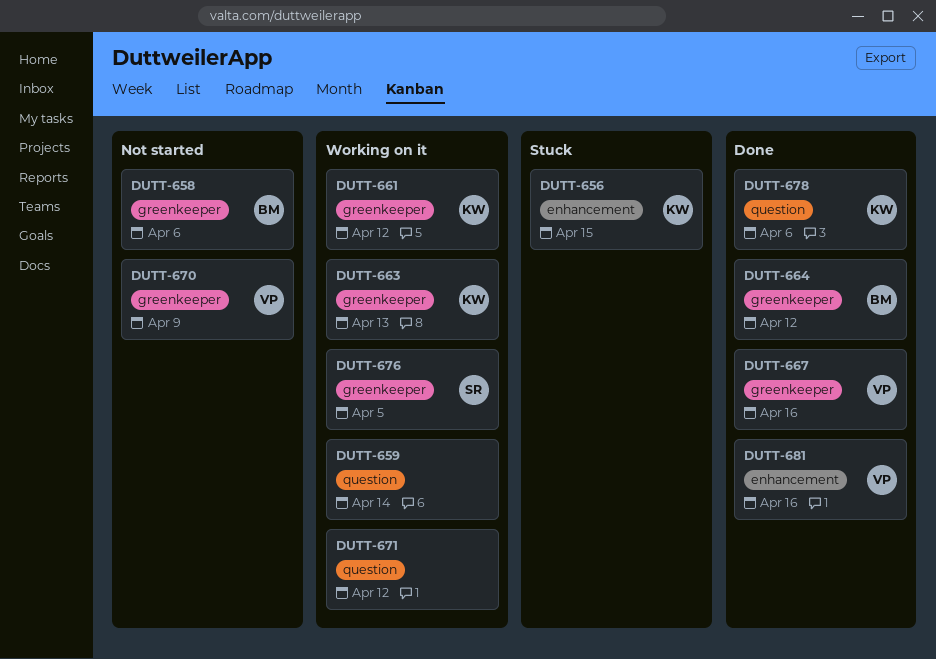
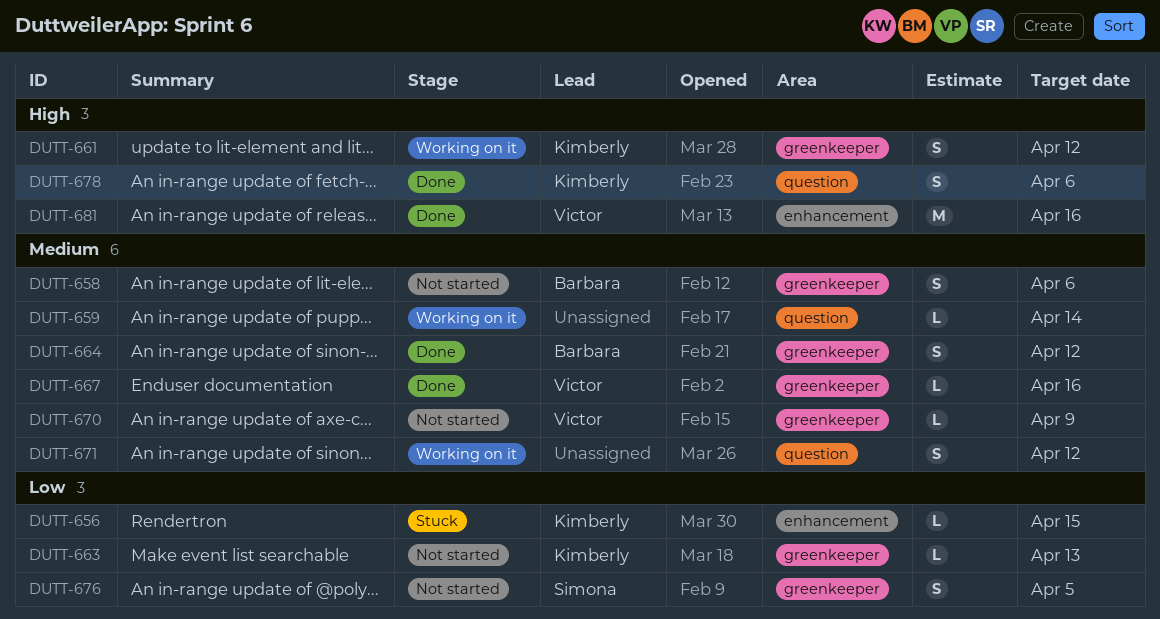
DUTT-663, status: Working on it -> Not started
DUTT-676, status: Working on it -> Not started

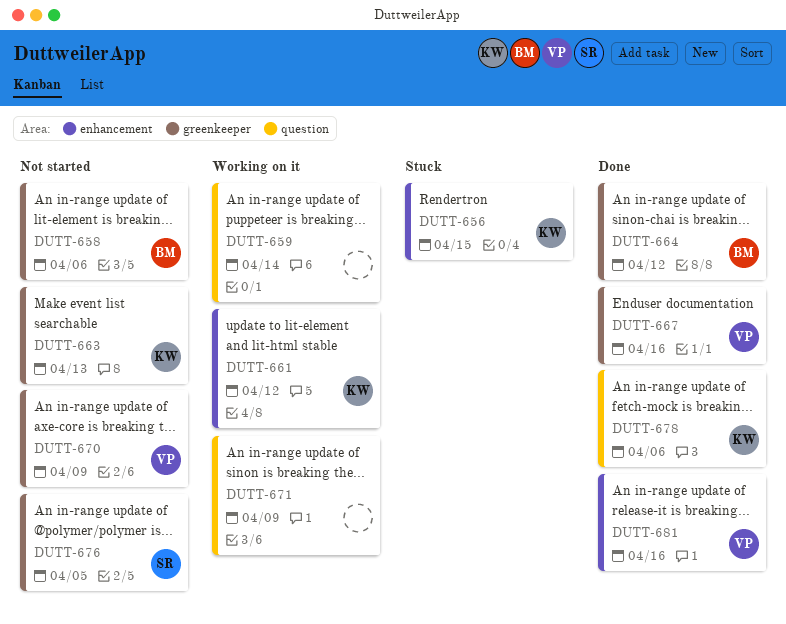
DUTT-661, label: greenkeeper -> enhancement
DUTT-671, due: Apr 12 -> Apr 9

